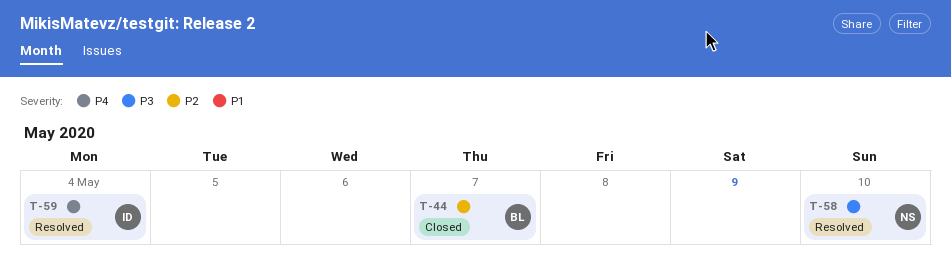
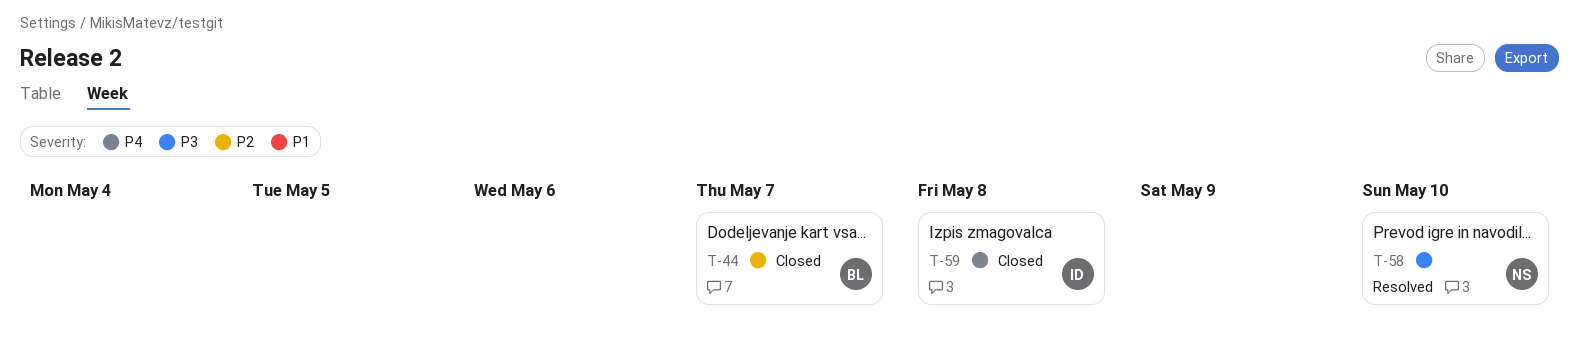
T-59, status: Resolved -> Closed
T-59, due: May 4 -> May 8

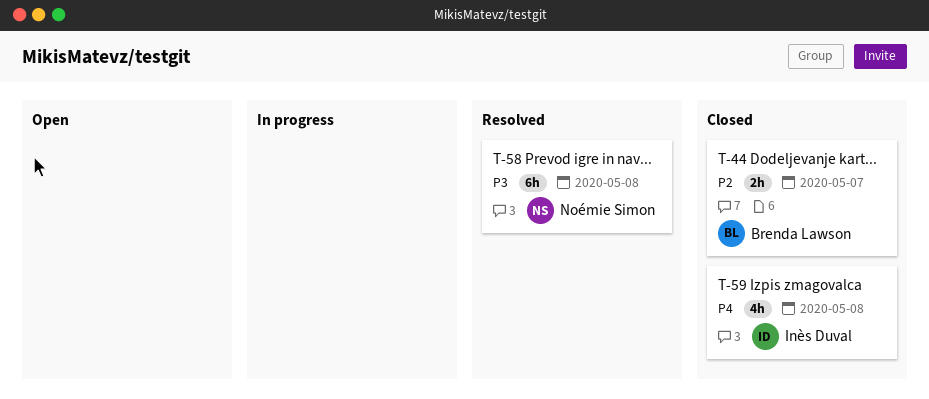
T-58, due: May 10 -> May 8

